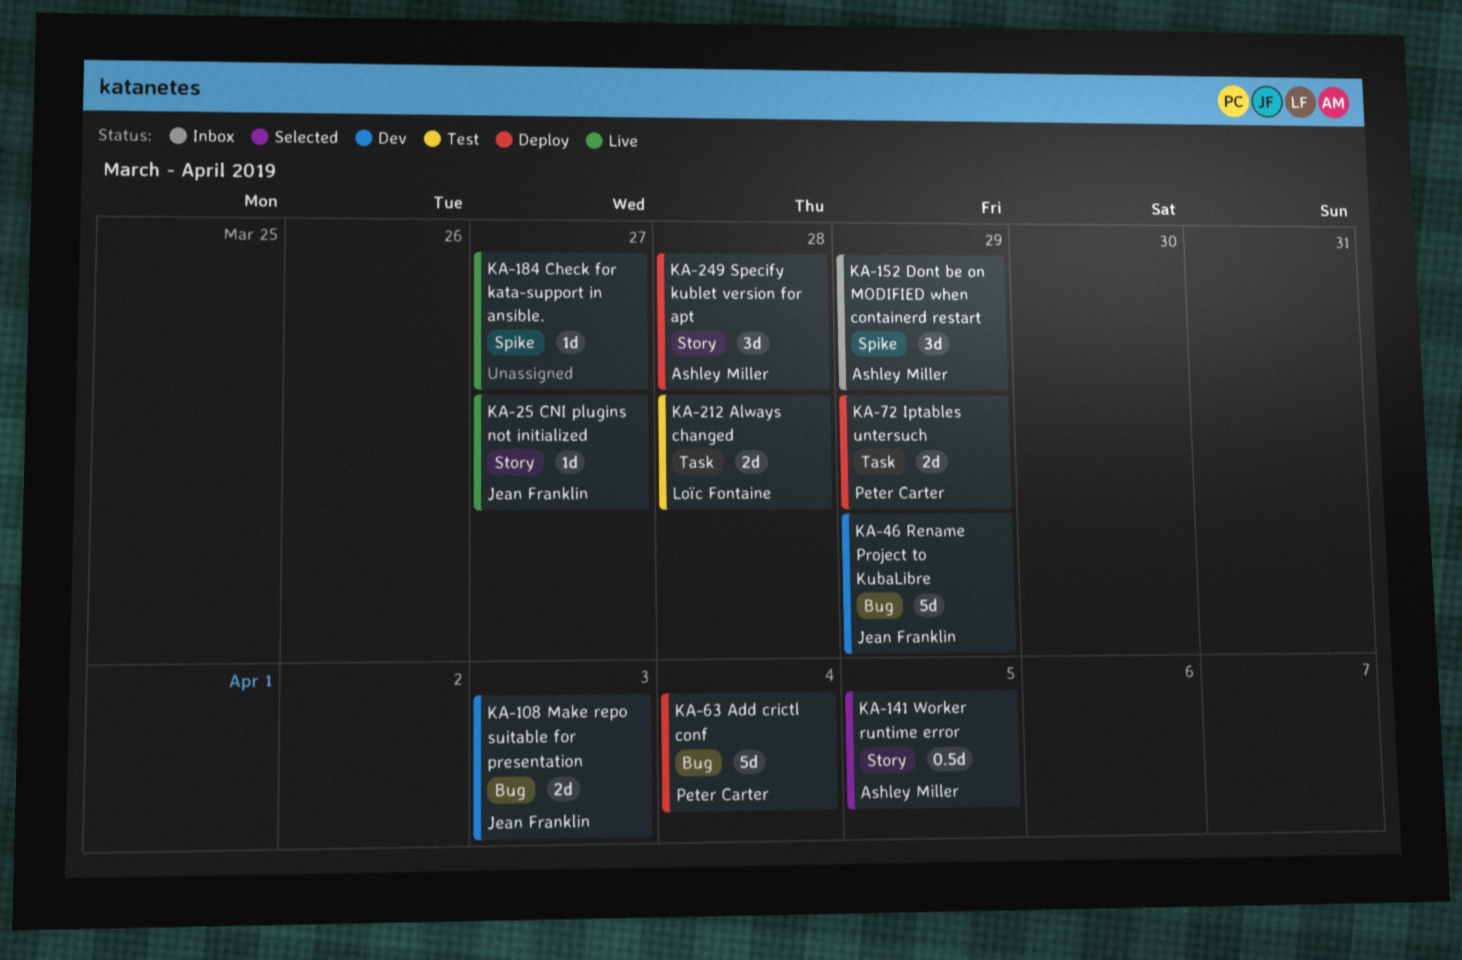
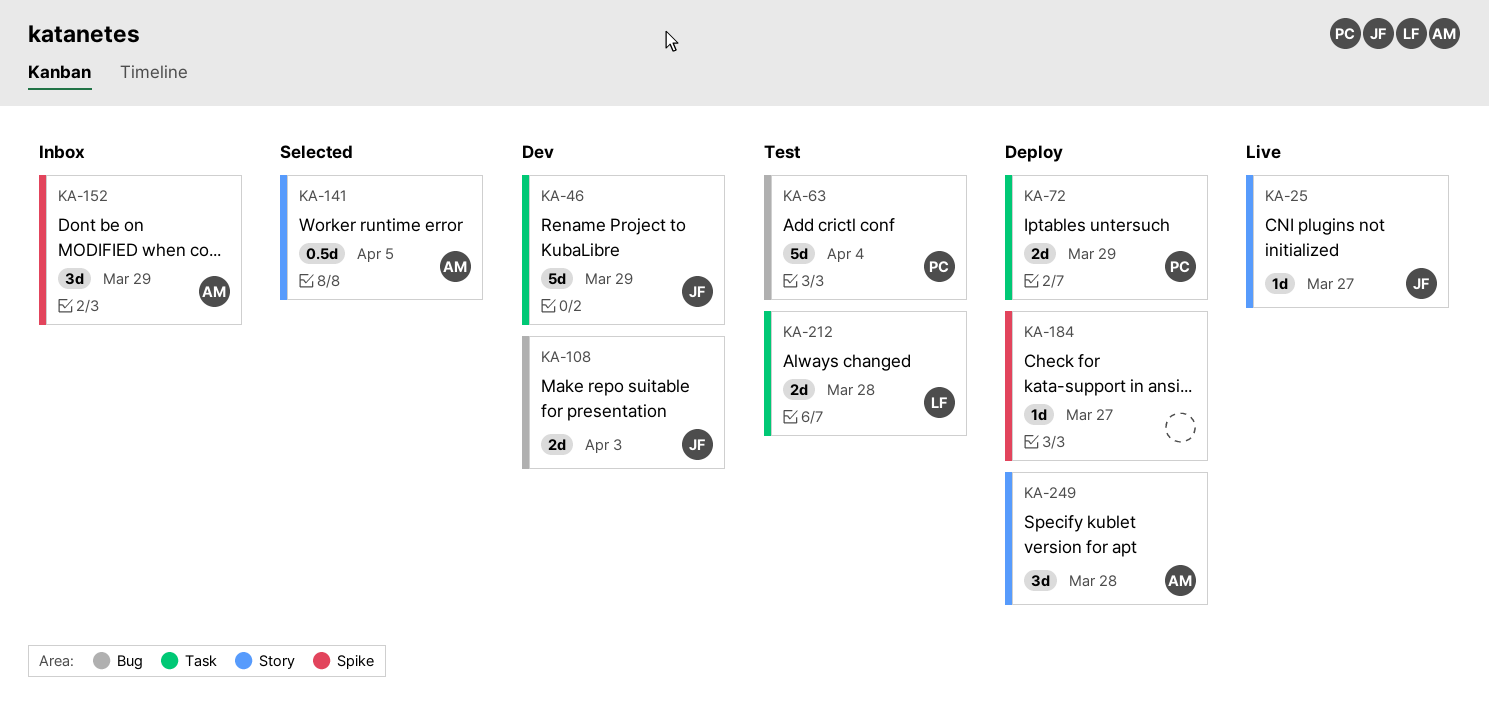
KA-46, label: Bug -> Task
KA-63, status: Deploy -> Test
KA-184, status: Live -> Deploy

